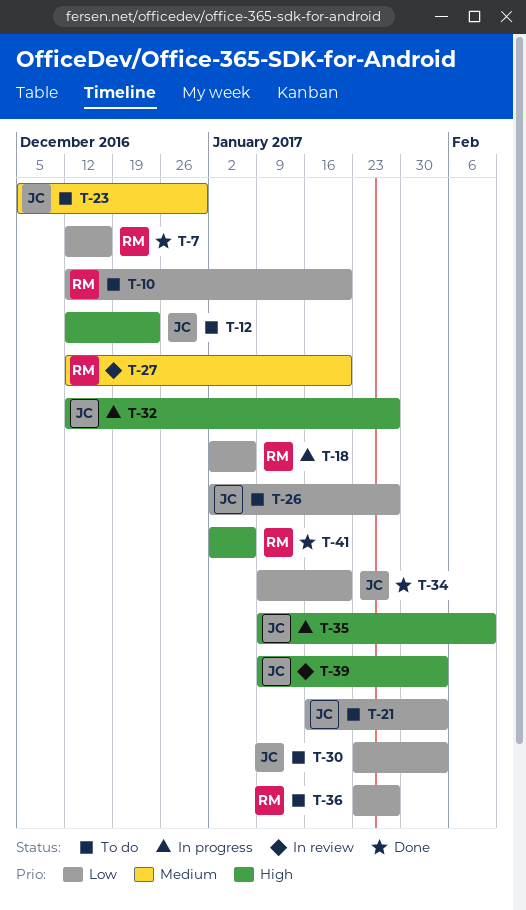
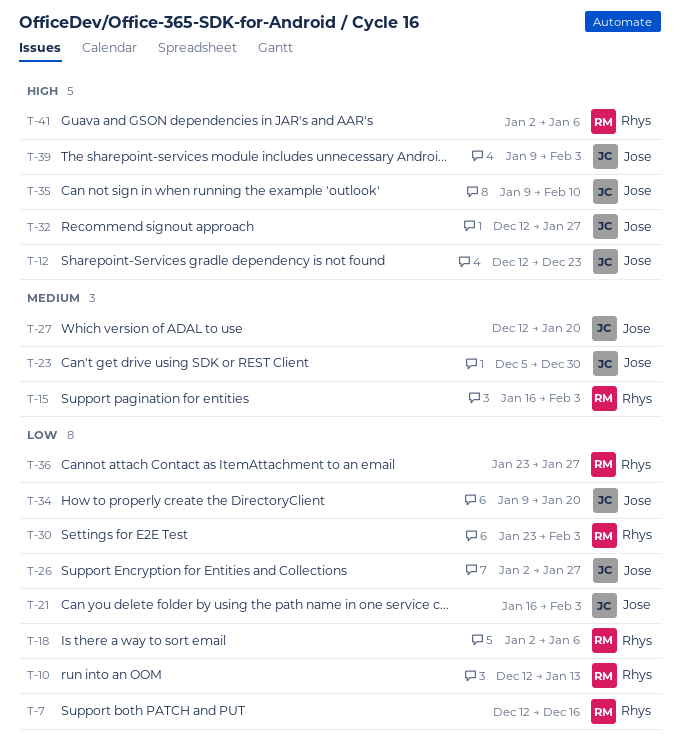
T-10, due: Jan 20 -> Jan 13
T-15: none -> present
T-27, owner: Rhys -> Jose
T-30, owner: Jose -> Rhys

